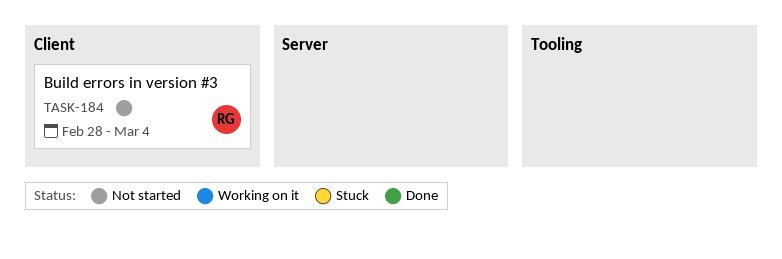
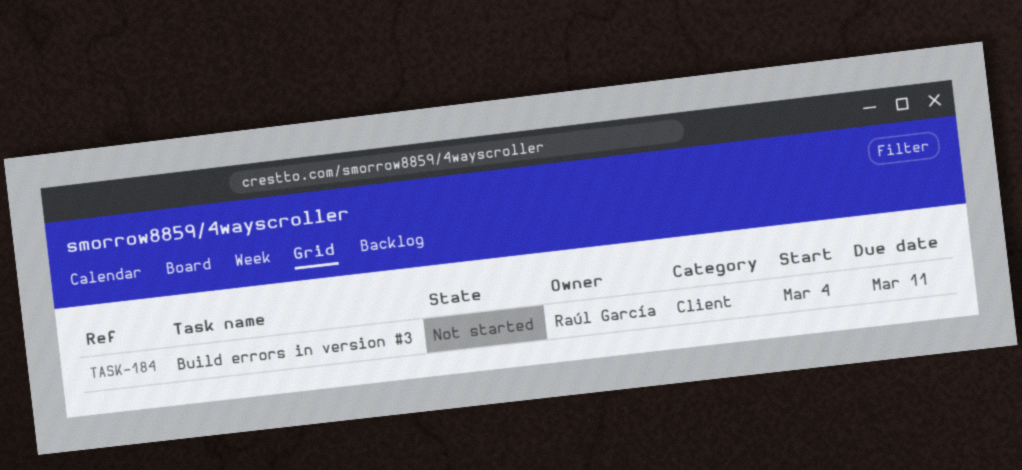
TASK-184, start: Feb 28 -> Mar 4
TASK-184, due: Mar 4 -> Mar 11

